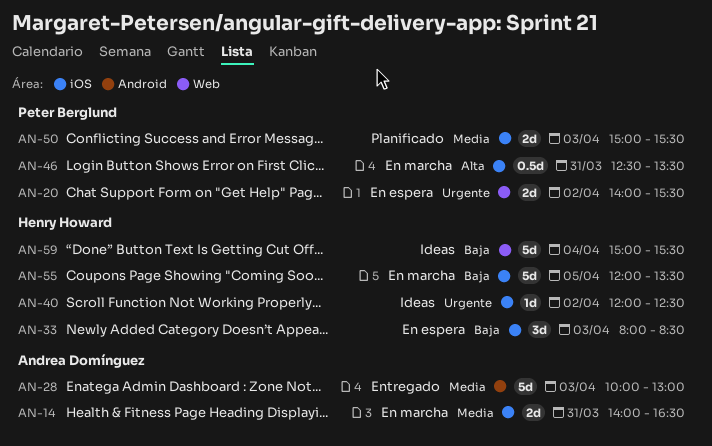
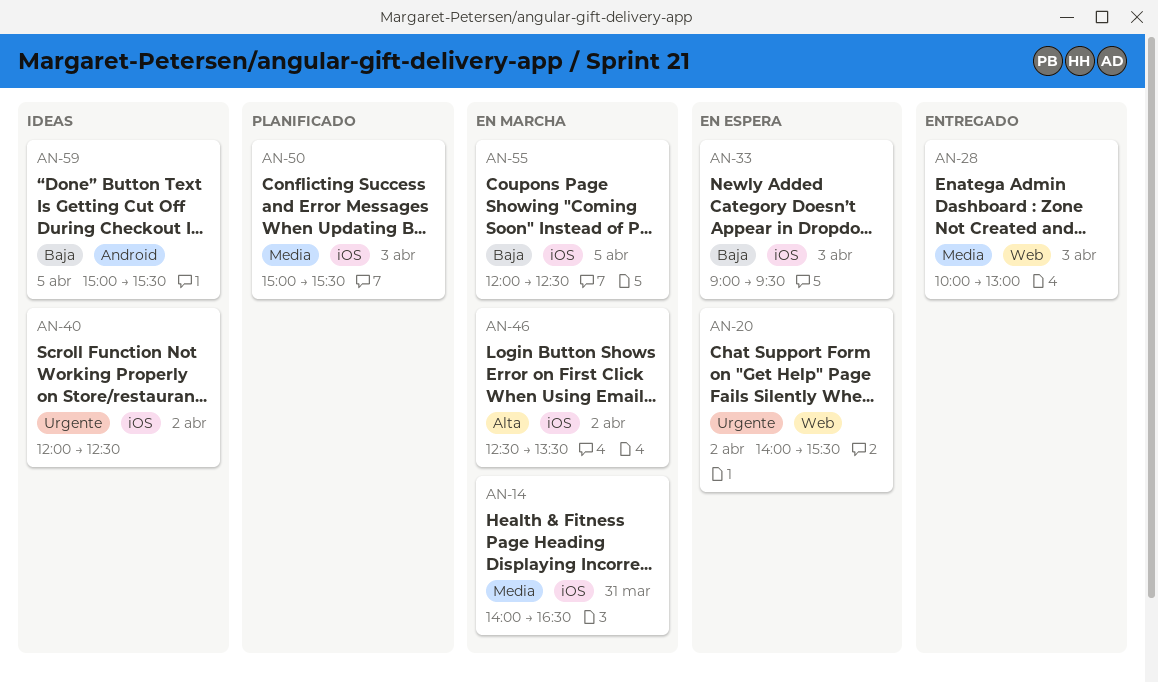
AN-28, label: Android -> Web
AN-33, begins: 08:00 -> 09:00
AN-33, ends: 08:30 -> 09:30
AN-46, day: Mar 31 -> Apr 2
AN-55, ends: 13:30 -> 12:30
AN-59, label: Web -> Android
AN-59, day: Apr 4 -> Apr 5

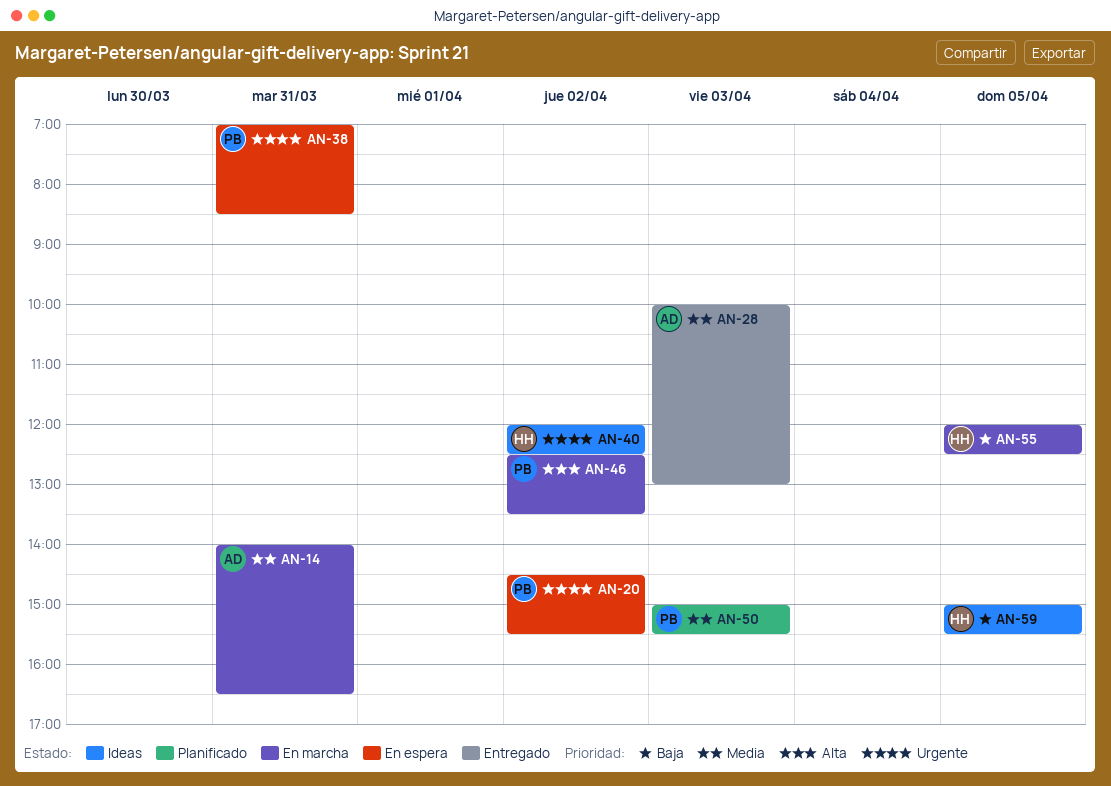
AN-20, begins: 14:00 -> 14:30
AN-33: present -> none
AN-38: none -> present

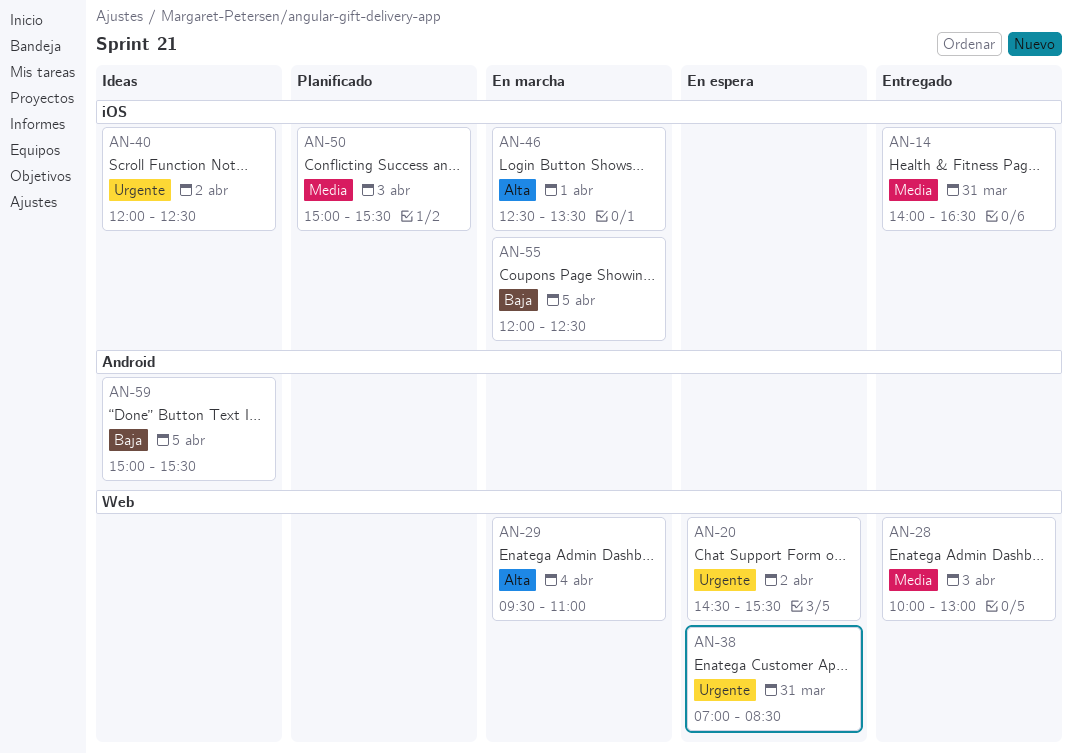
AN-14, status: En marcha -> Entregado
AN-29: none -> present
AN-46, day: Apr 2 -> Apr 1

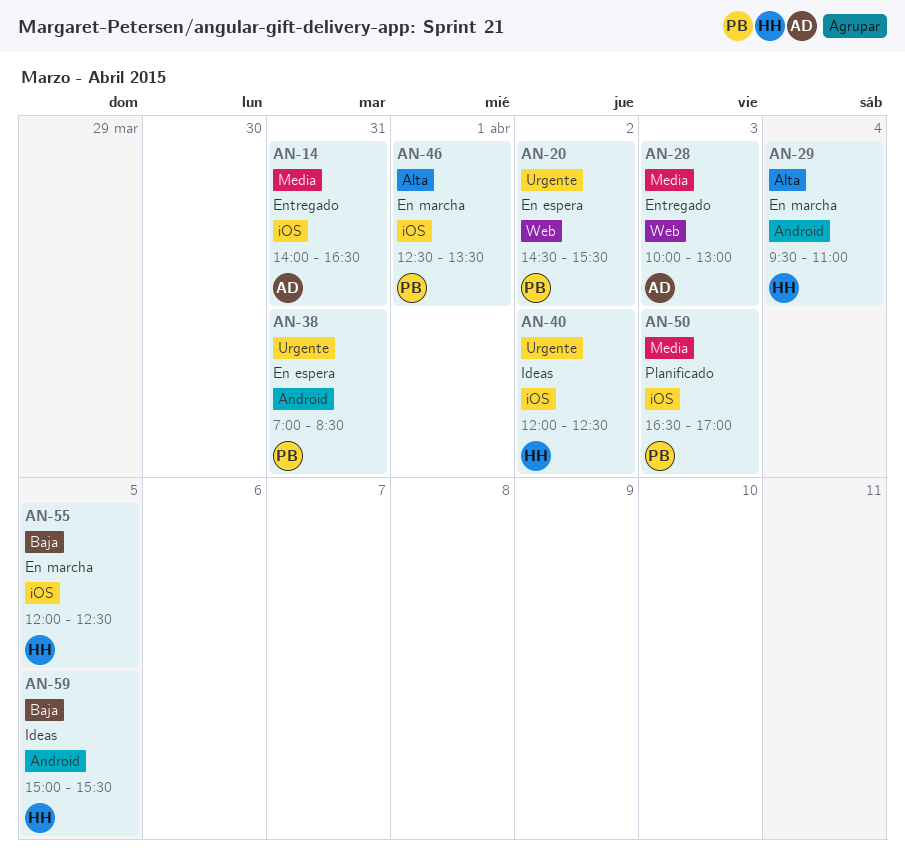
AN-29, label: Web -> Android
AN-38, label: Web -> Android
AN-50, begins: 15:00 -> 16:30
AN-50, ends: 15:30 -> 17:00

